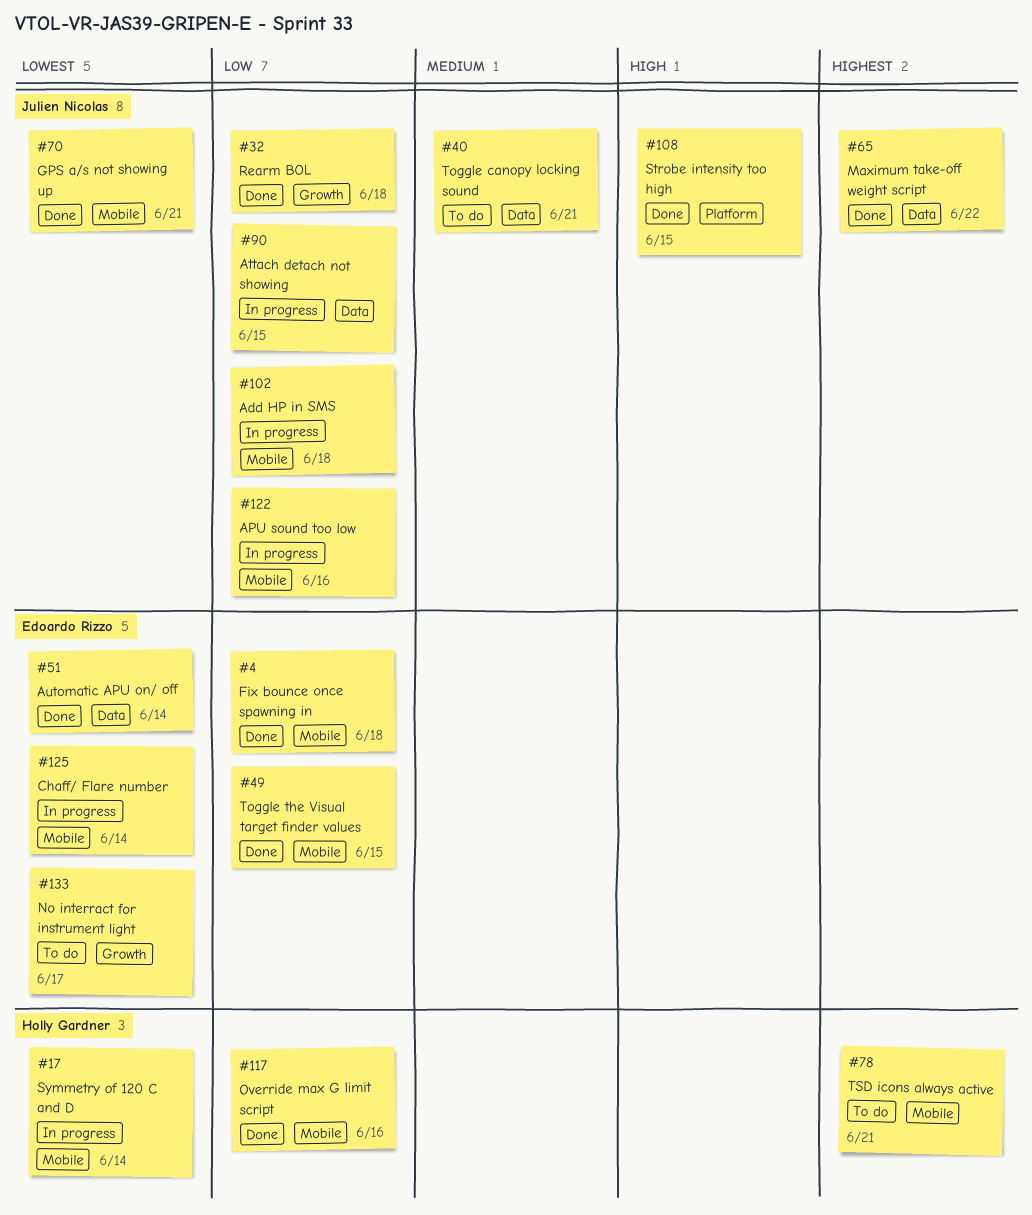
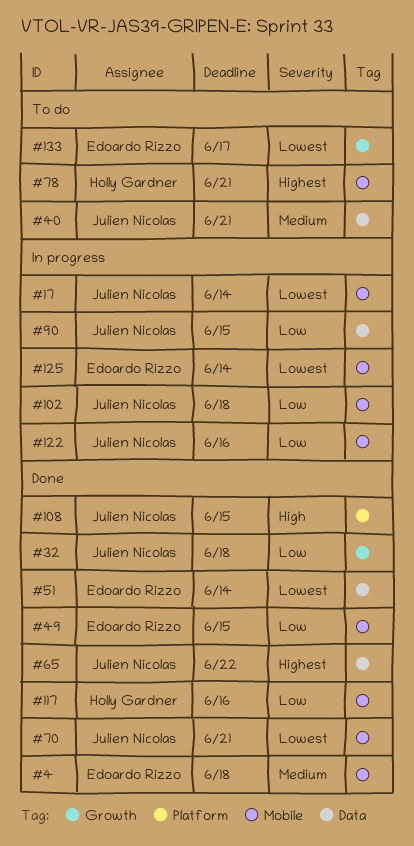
#4, priority: Low -> Medium
#17, owner: Holly Gardner -> Julien Nicolas

